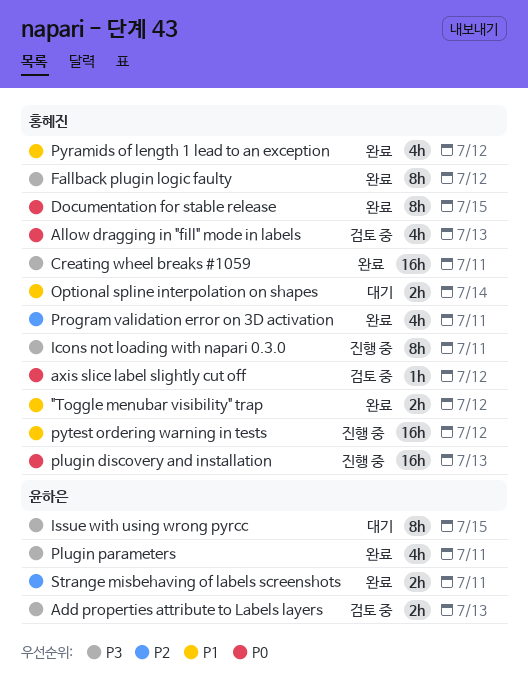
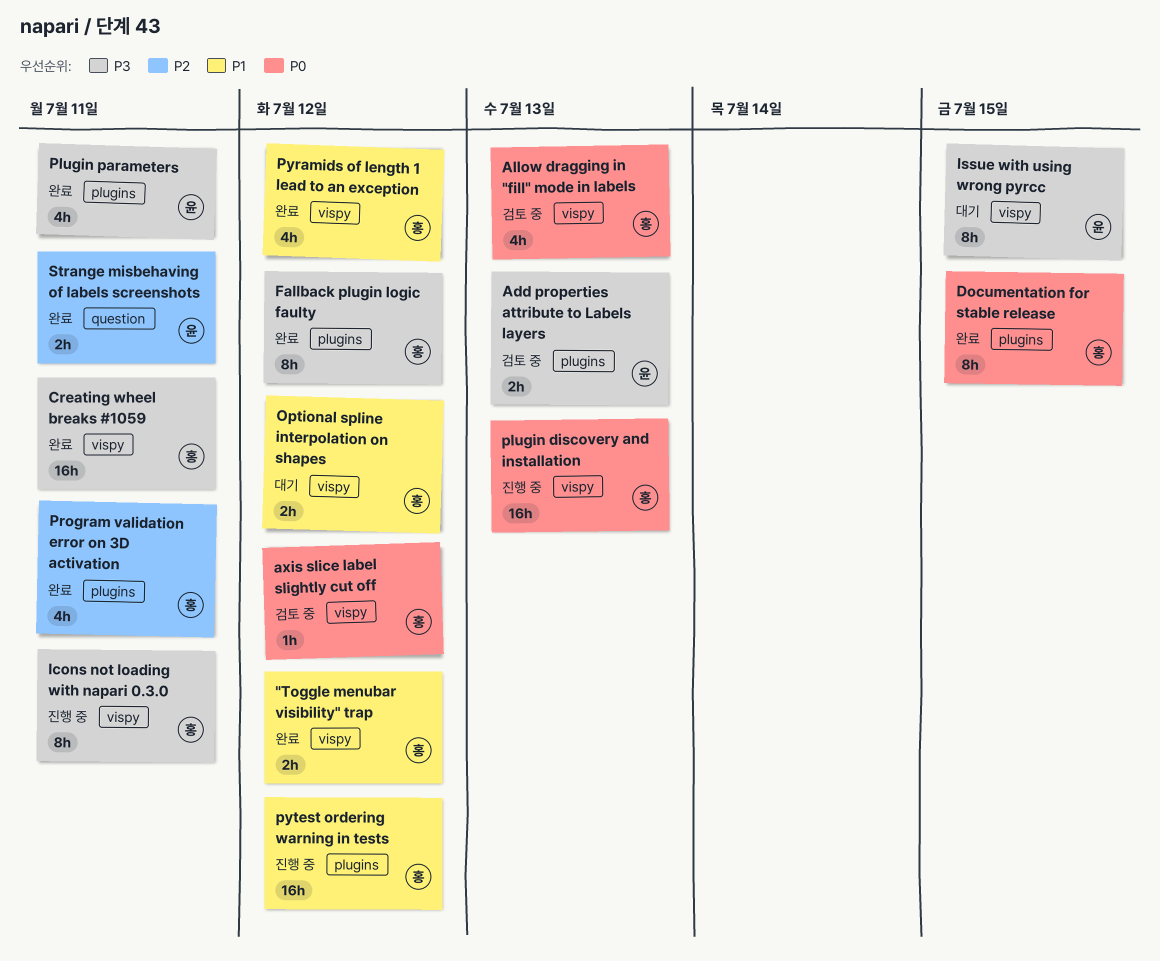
Optional spline interpolation on shapes, due: Jul 14 -> Jul 12

